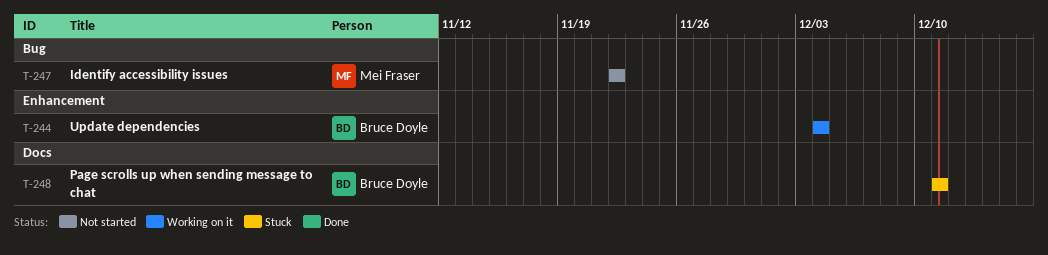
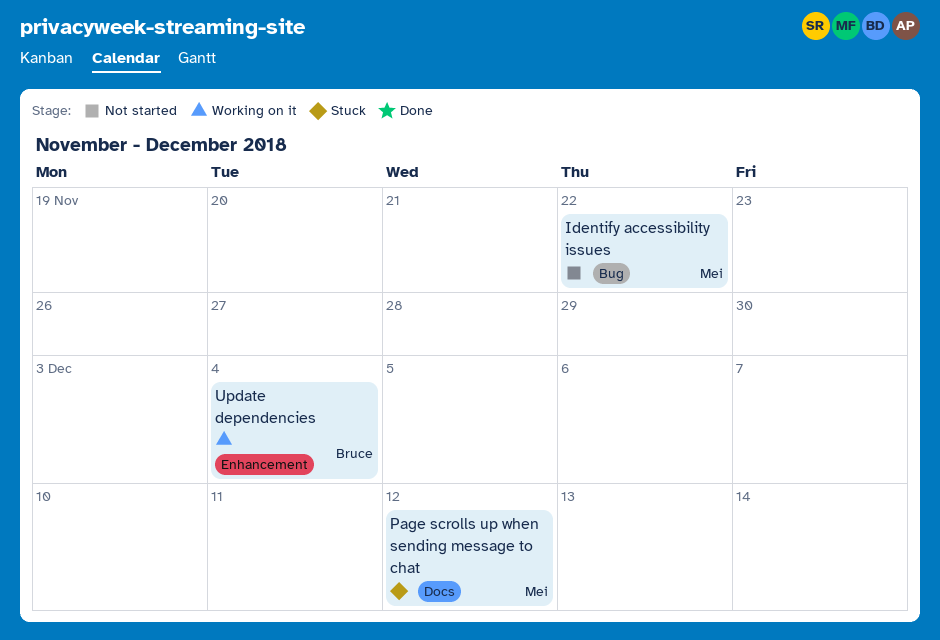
Page scrolls up when sending message to chat, owner: Bruce Doyle -> Mei Fraser
Page scrolls up when sending message to chat, due: Dec 11 -> Dec 12

